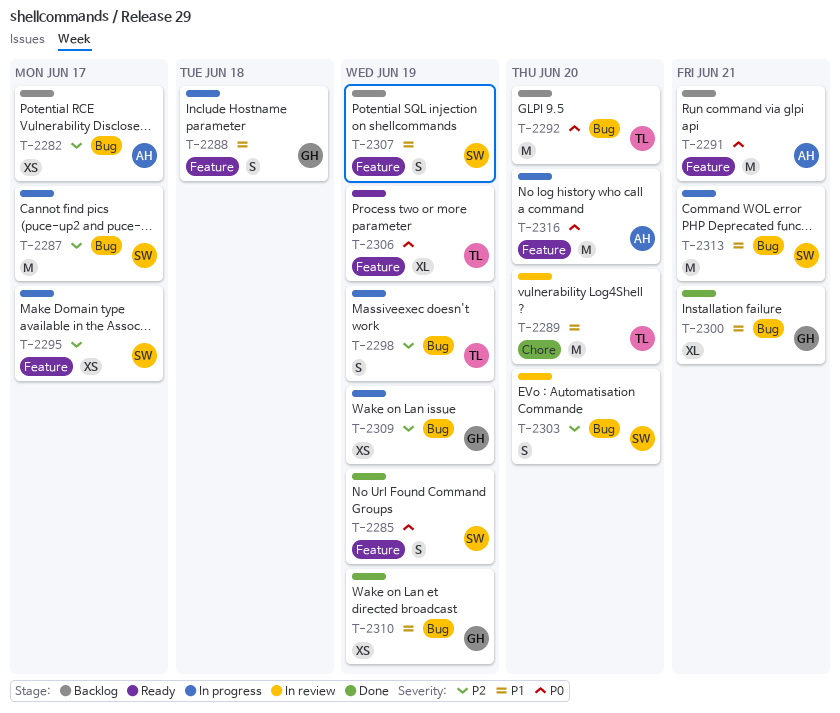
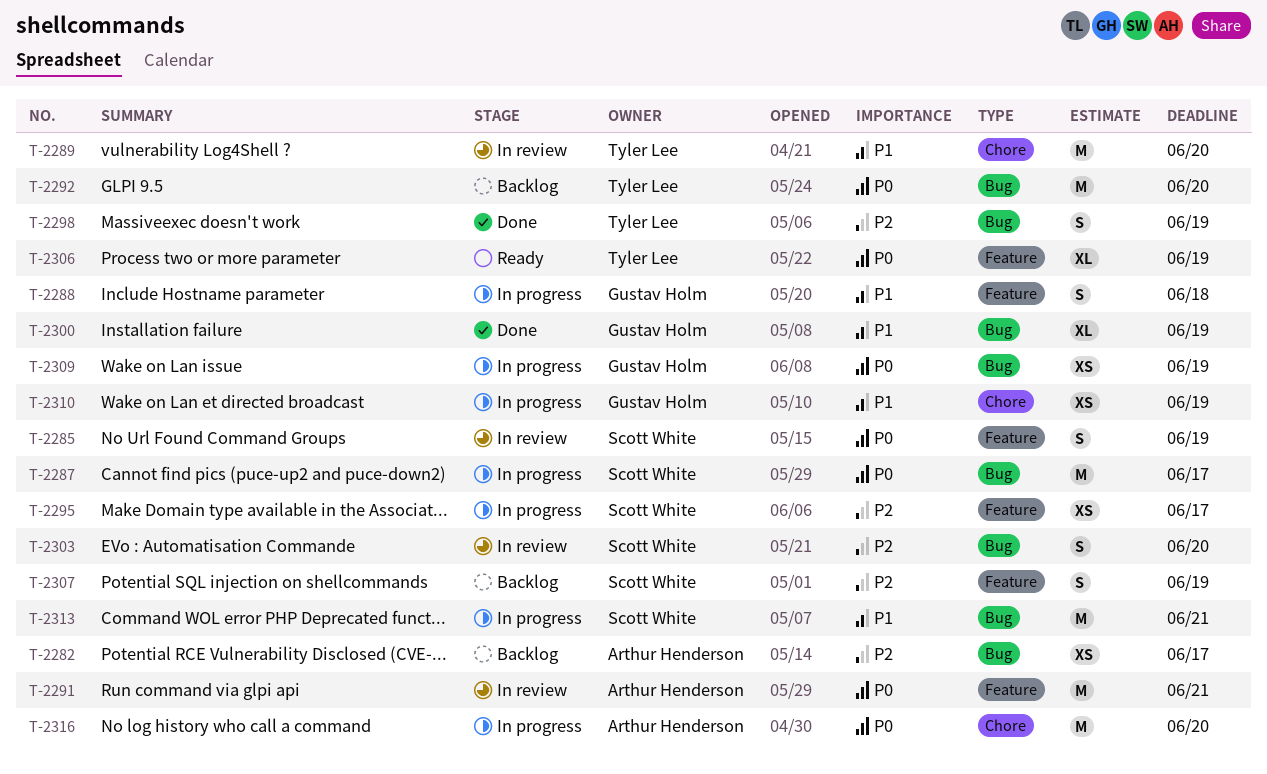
T-2285, status: Done -> In review
T-2287, priority: P2 -> P0
T-2291, status: Backlog -> In review
T-2298, status: In progress -> Done
T-2300, due: Jun 21 -> Jun 19
T-2307, priority: P1 -> P2
T-2309, priority: P2 -> P0
T-2310, status: Done -> In progress
T-2310, label: Bug -> Chore
T-2316, label: Feature -> Chore

